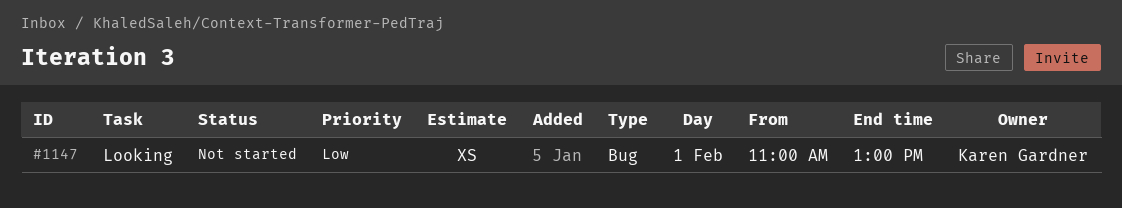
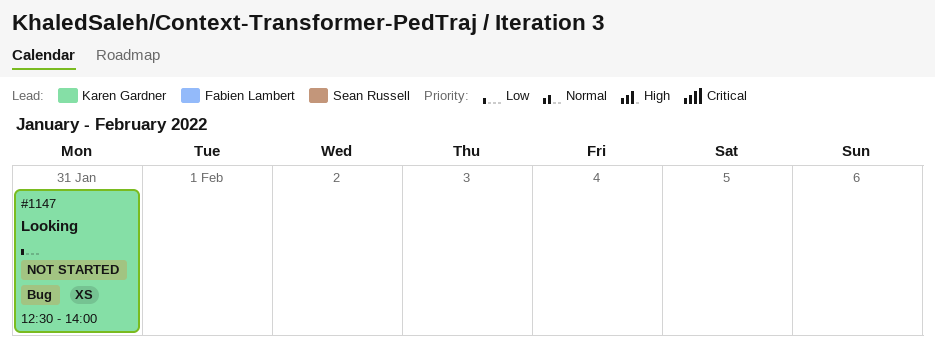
#1147, day: Feb 1 -> Jan 31
#1147, begins: 11:00 -> 12:30
#1147, ends: 13:00 -> 14:00

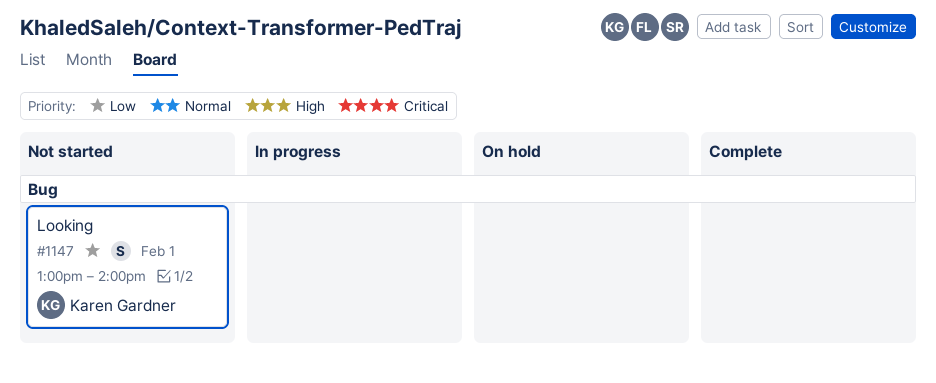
#1147, estimate: XS -> S
#1147, day: Jan 31 -> Feb 1
#1147, begins: 12:30 -> 13:00

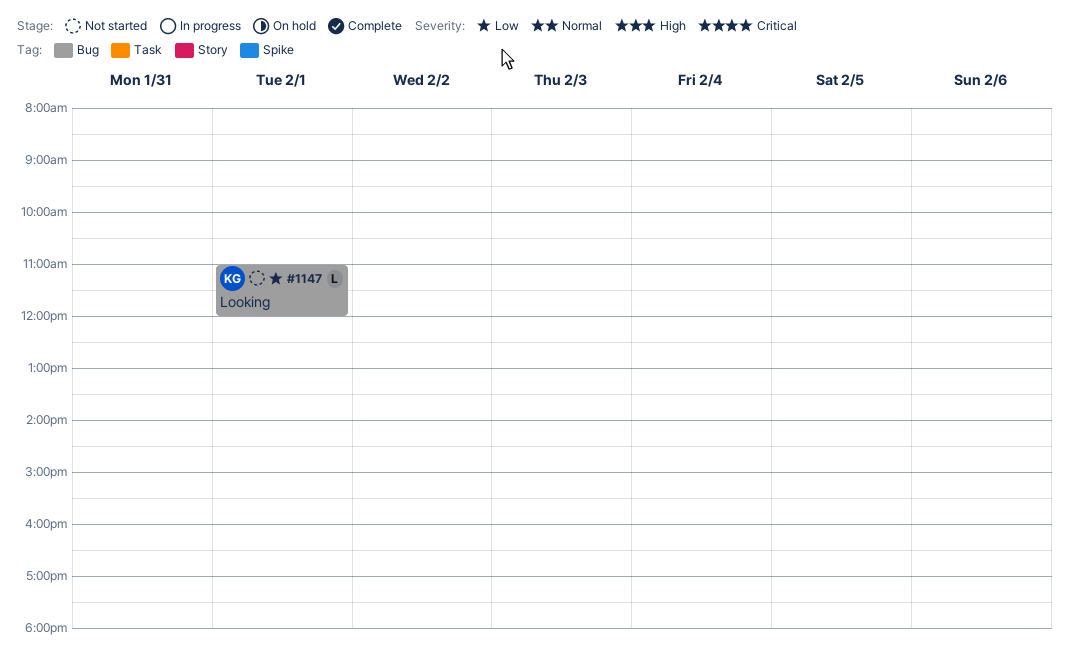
#1147, estimate: S -> L
#1147, begins: 13:00 -> 11:00
#1147, ends: 14:00 -> 12:00

